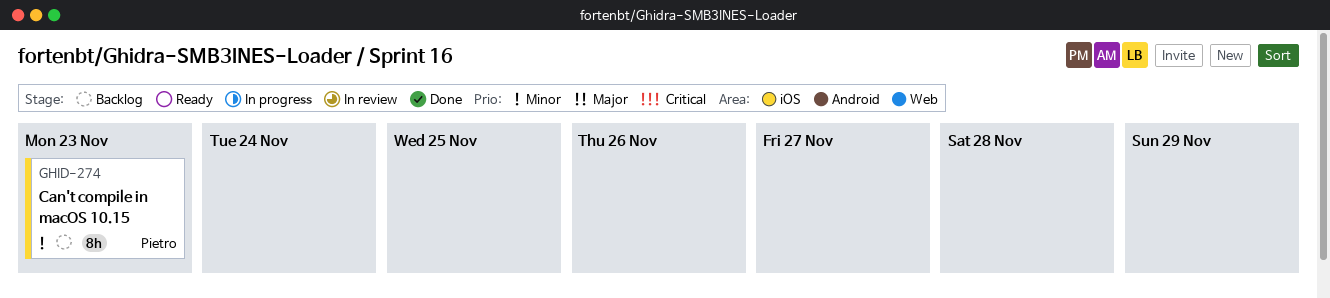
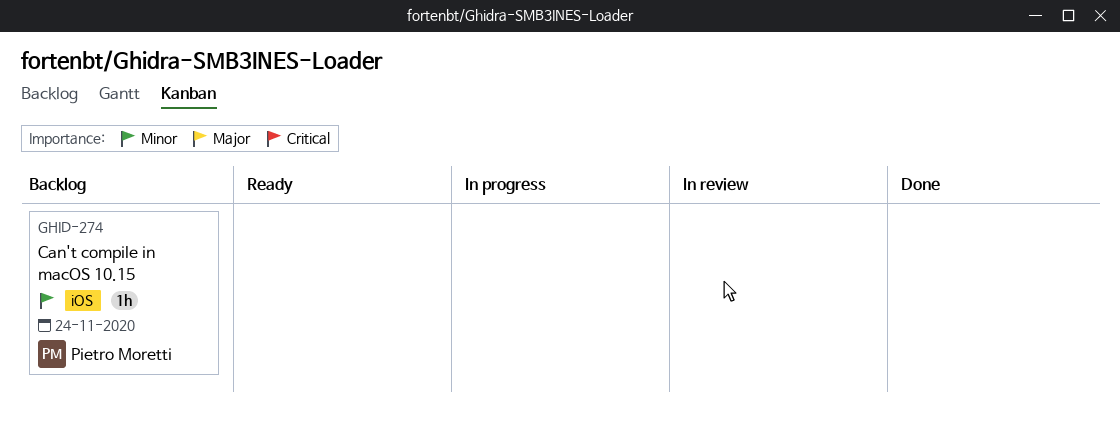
GHID-274, estimate: 8h -> 1h
GHID-274, due: Nov 23 -> Nov 24

